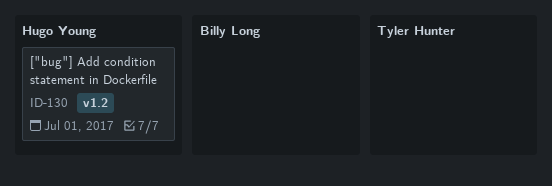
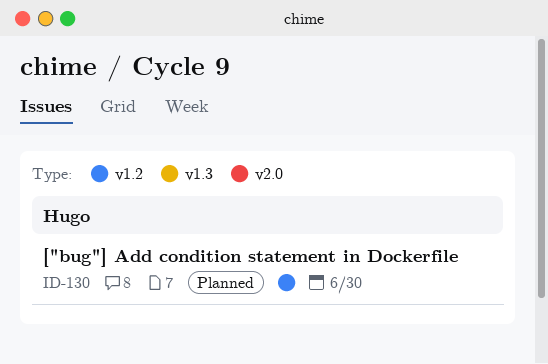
ID-130, due: Jul 1 -> Jun 30

